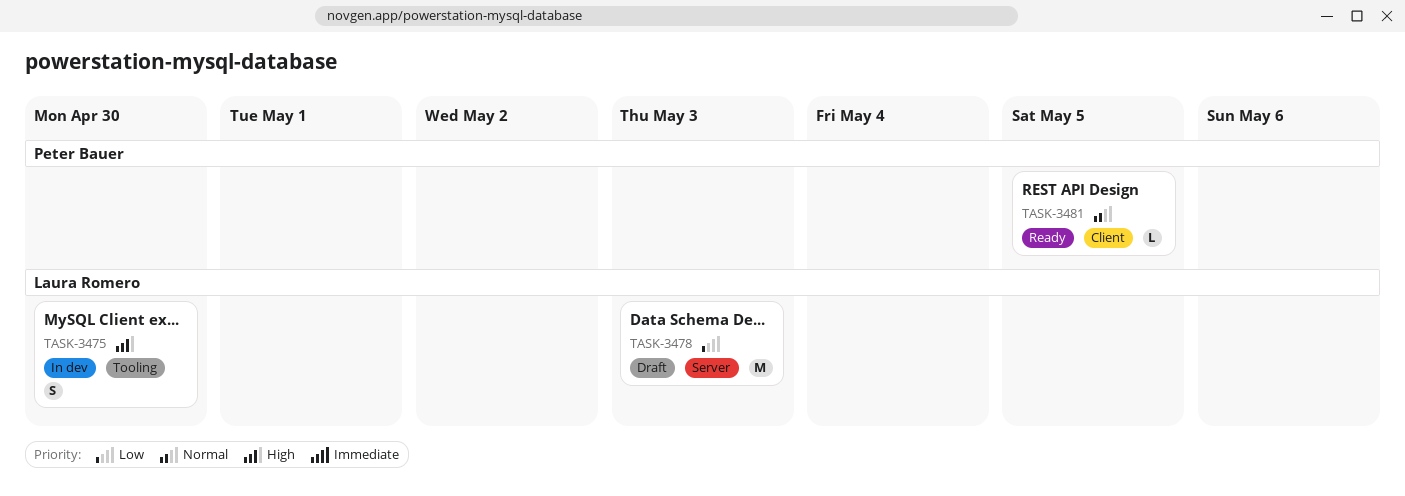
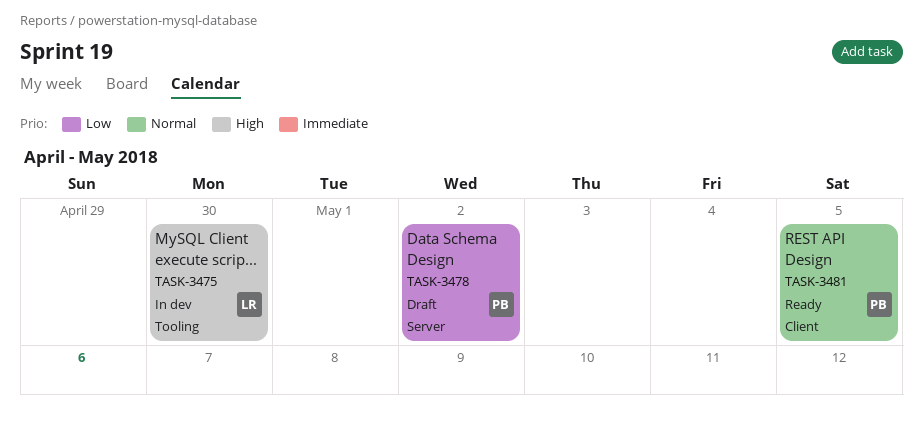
TASK-3478, owner: Laura Romero -> Peter Bauer
TASK-3478, due: May 3 -> May 2

